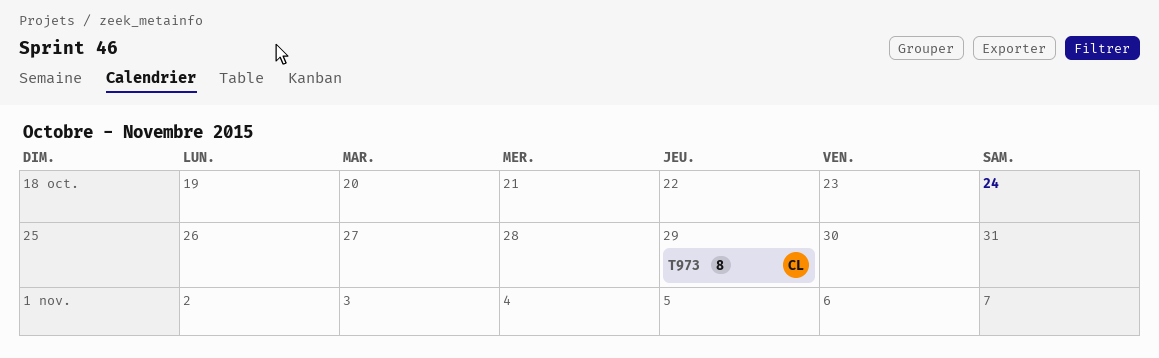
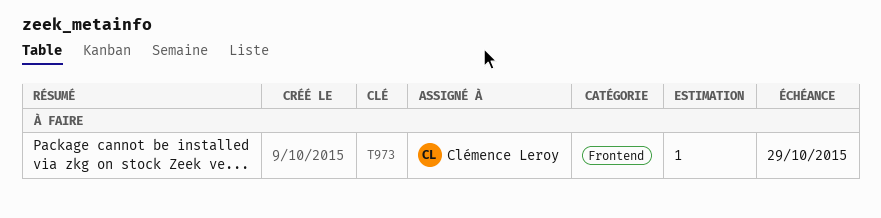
T973, estimate: 8 -> 1

